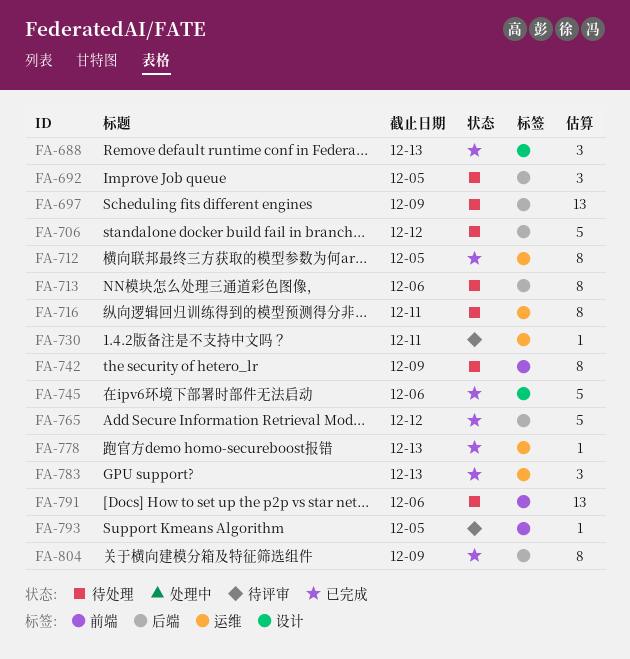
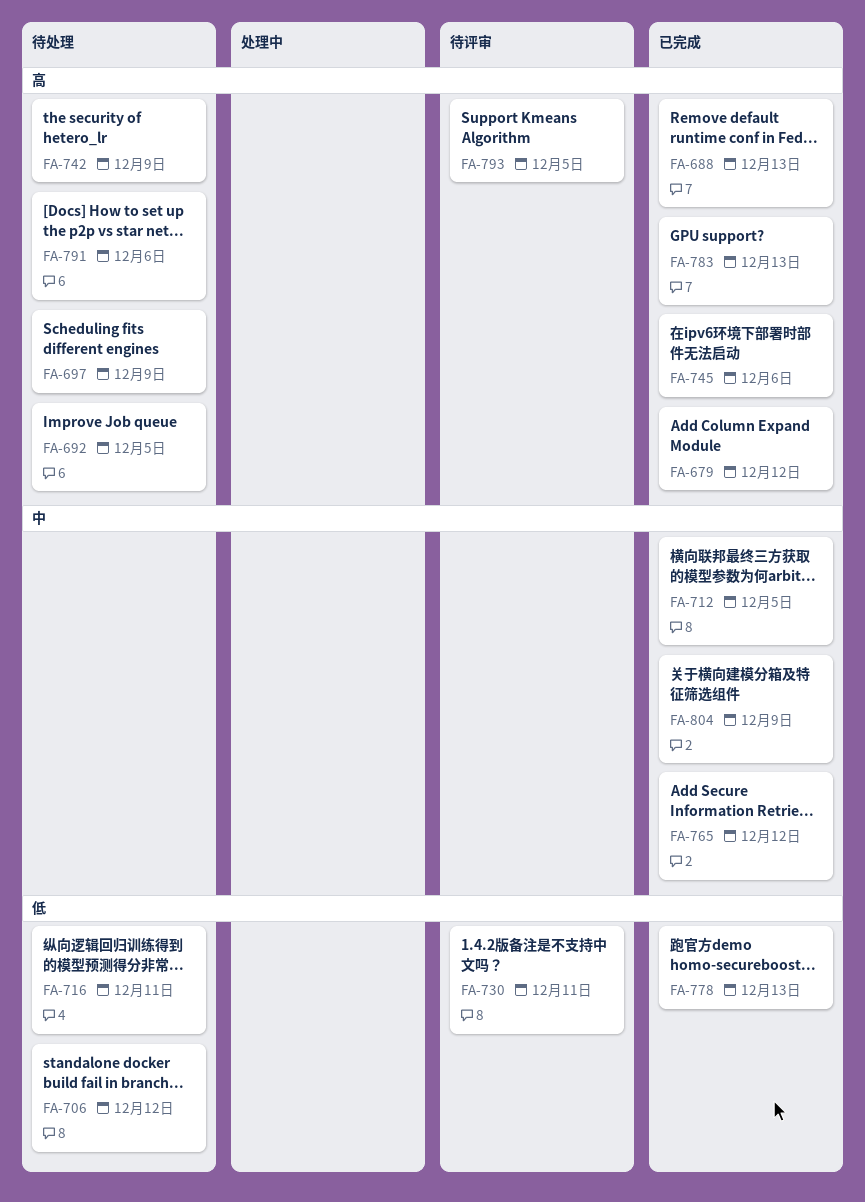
FA-679: none -> present
FA-713: present -> none

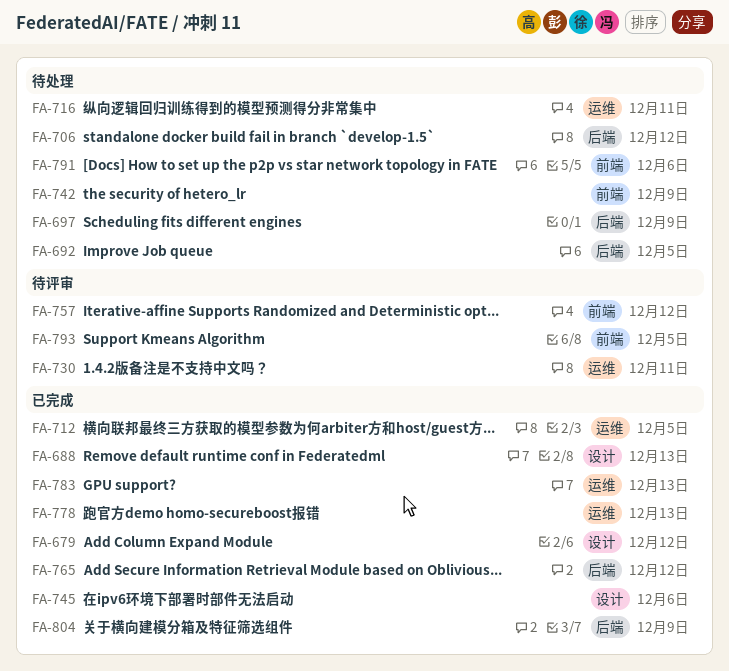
FA-757: none -> present

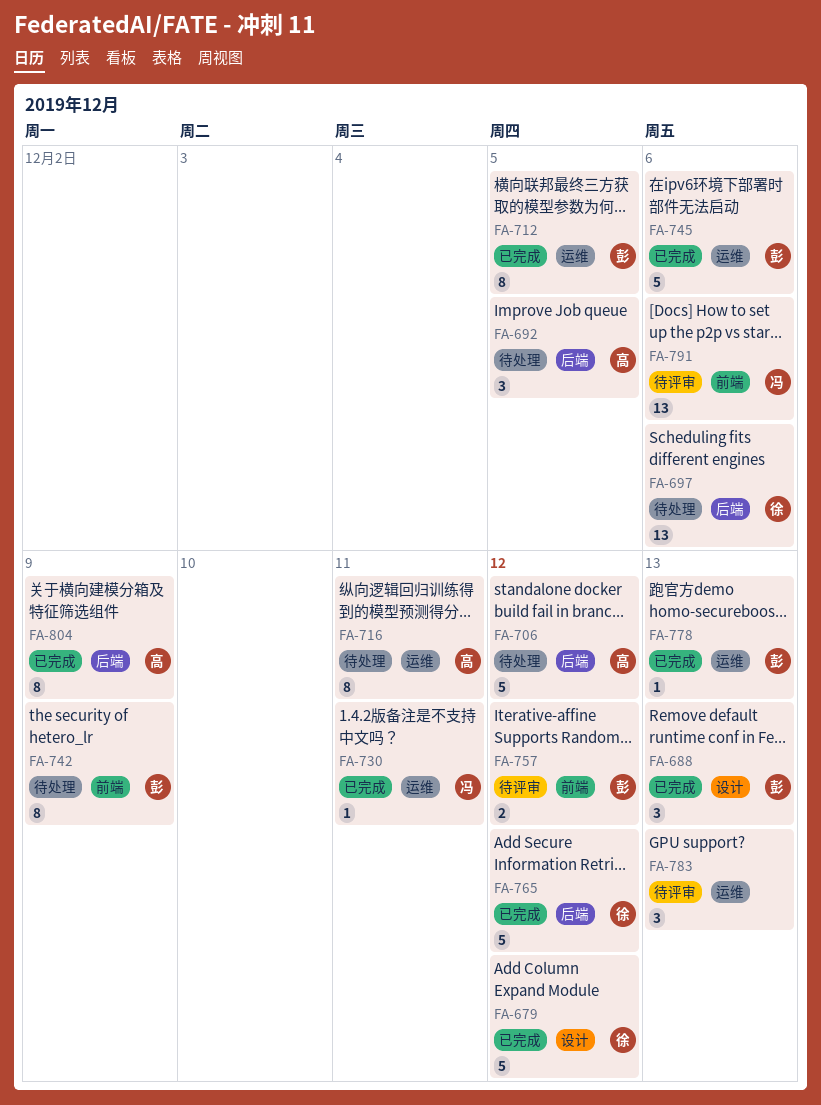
FA-697, due: Dec 9 -> Dec 6
FA-730, status: 待评审 -> 已完成
FA-745, label: 设计 -> 运维
FA-783, status: 已完成 -> 待评审
FA-791, status: 待处理 -> 待评审
FA-793: present -> none

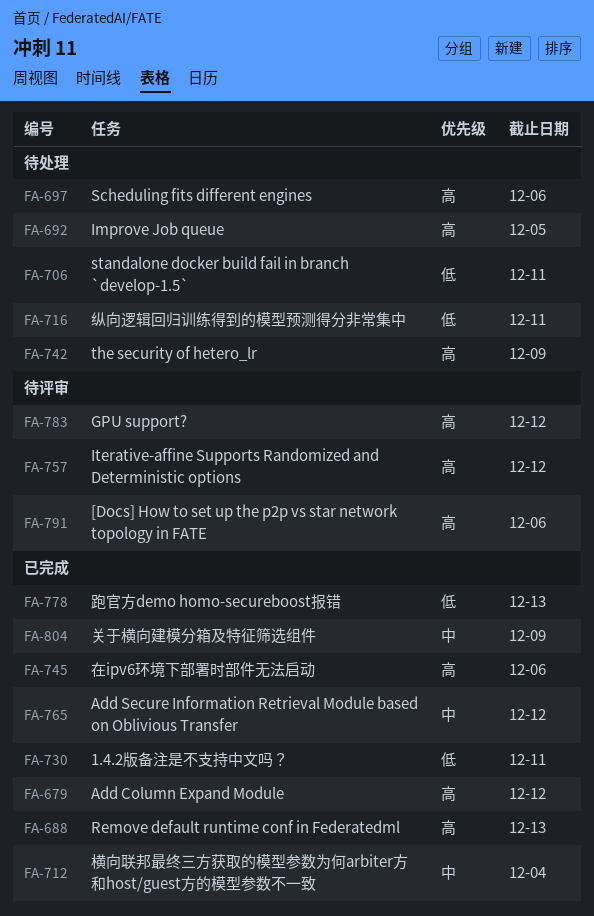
FA-706, due: Dec 12 -> Dec 11
FA-712, due: Dec 5 -> Dec 4
FA-783, due: Dec 13 -> Dec 12

